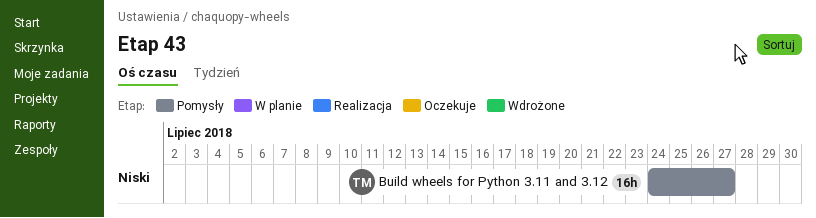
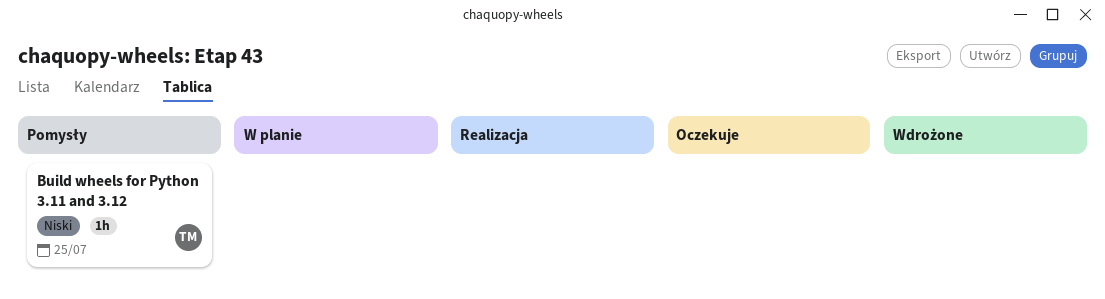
Build wheels for Python 3.11 and 3.12, estimate: 16h -> 1h
Build wheels for Python 3.11 and 3.12, due: Jul 27 -> Jul 25

